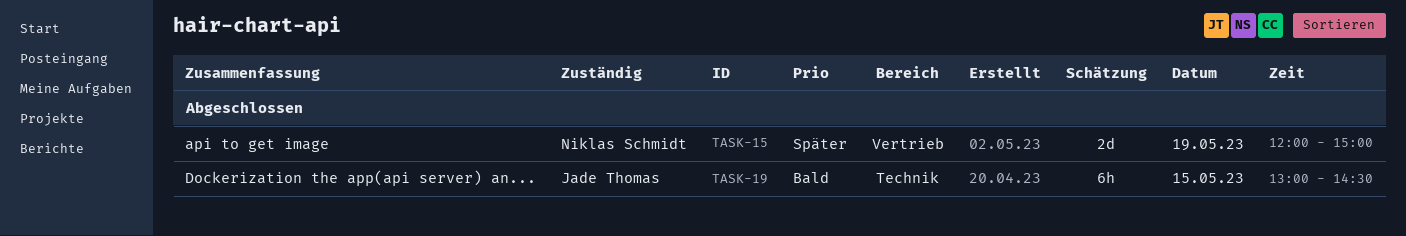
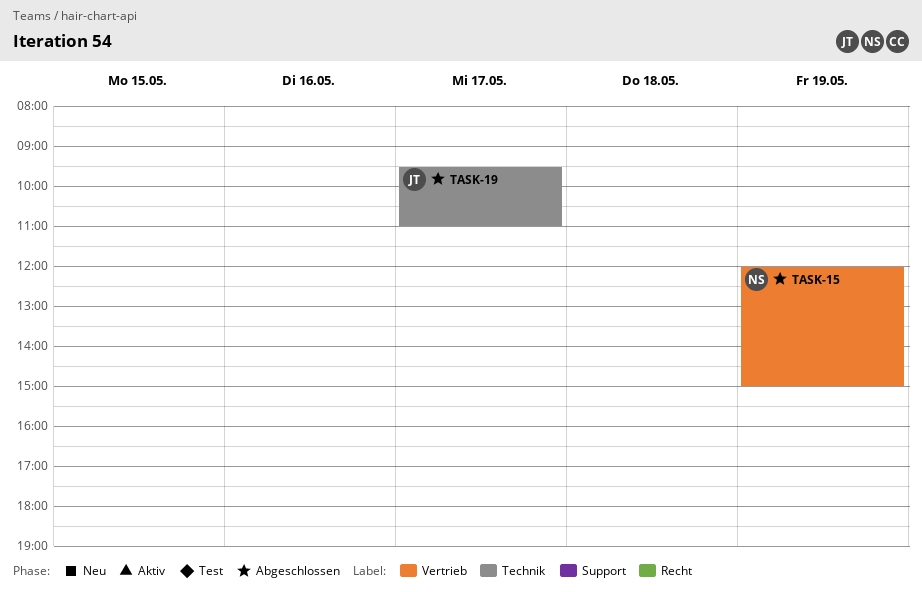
TASK-19, day: May 15 -> May 17
TASK-19, begins: 13:00 -> 09:30
TASK-19, ends: 14:30 -> 11:00

